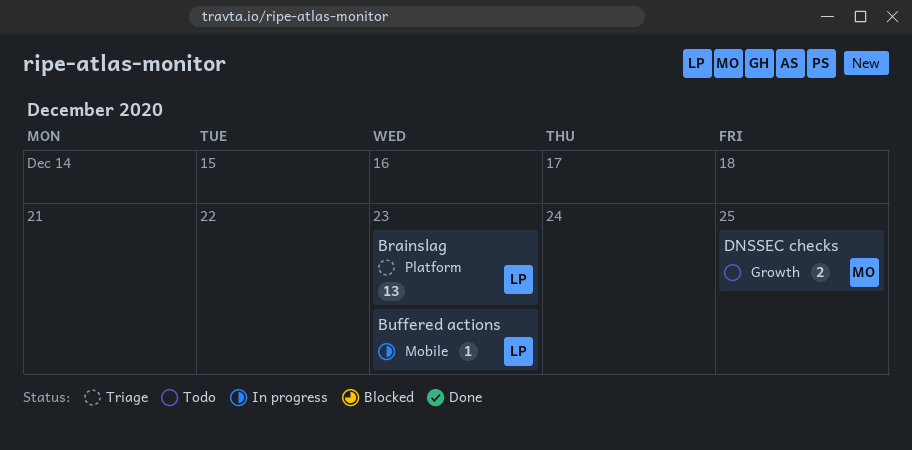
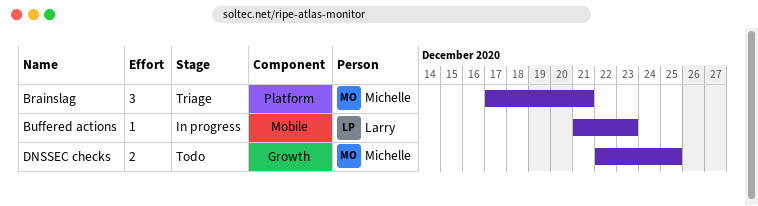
Brainslag, owner: Larry -> Michelle
Brainslag, estimate: 13 -> 3
Brainslag, due: Dec 23 -> Dec 21

